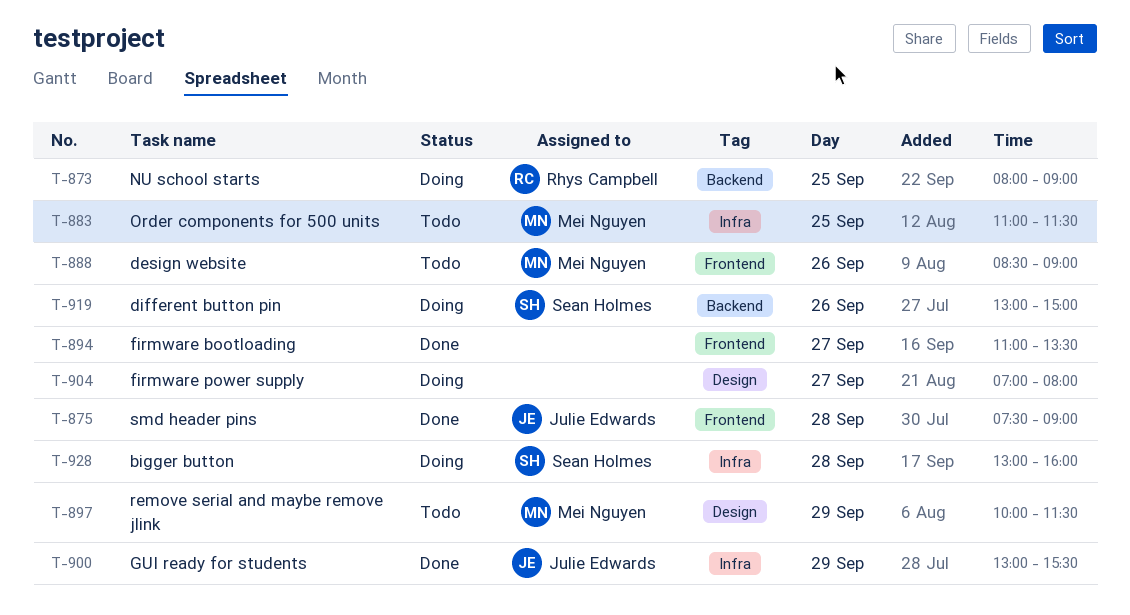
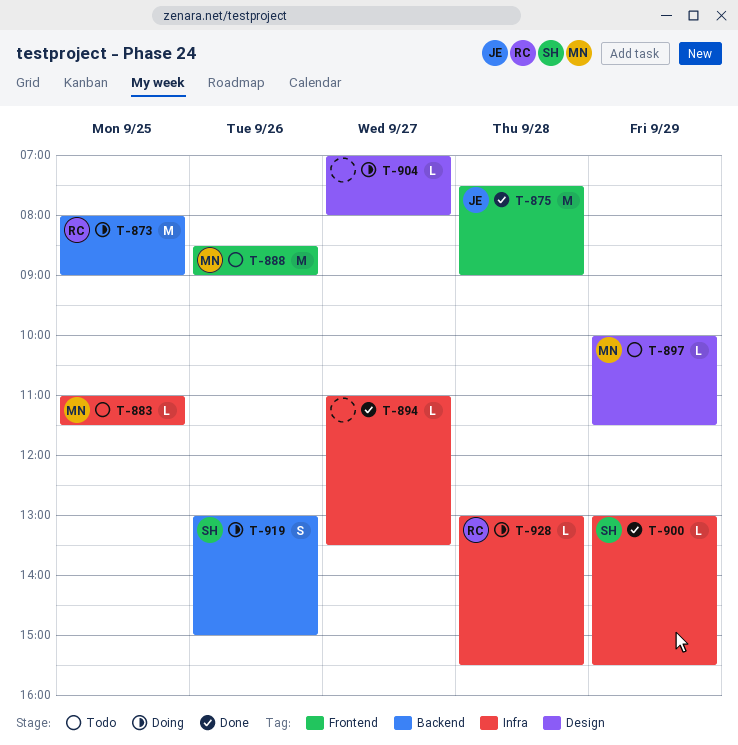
T-894, label: Frontend -> Infra
T-900, owner: Julie Edwards -> Sean Holmes
T-928, owner: Sean Holmes -> Rhys Campbell
T-928, ends: 16:00 -> 15:30

